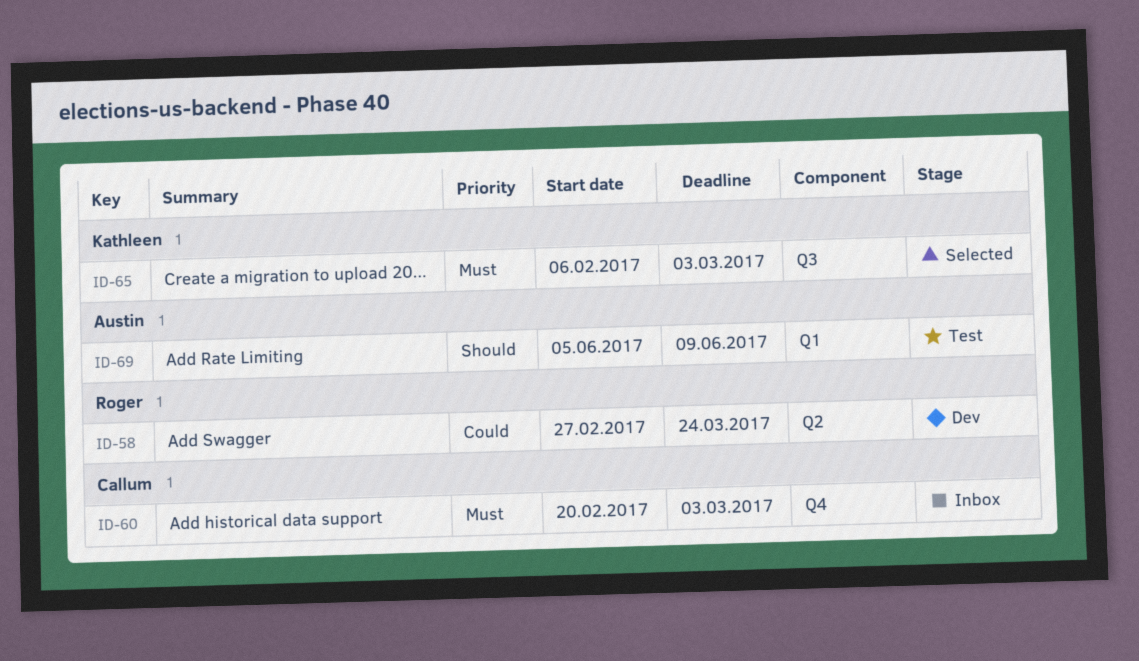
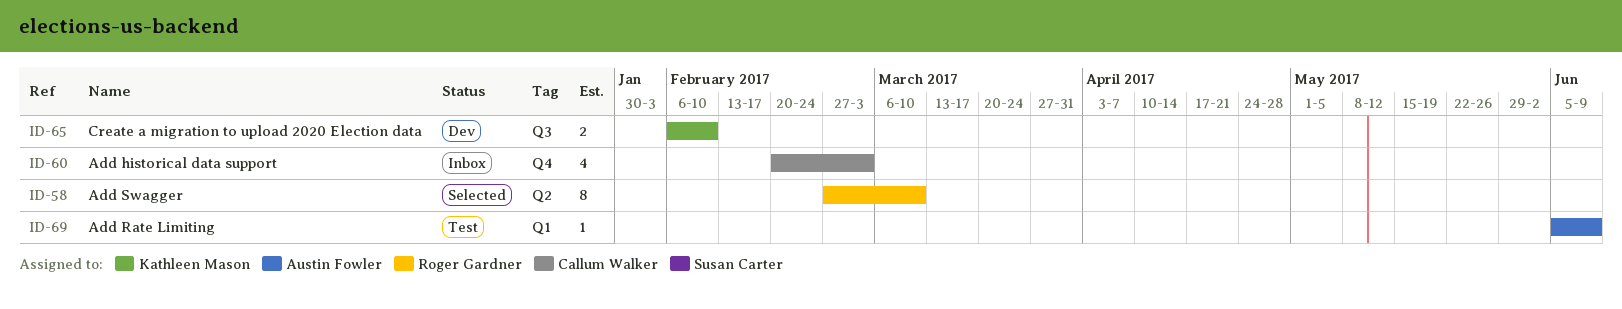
ID-58, status: Dev -> Selected
ID-58, due: Mar 24 -> Mar 10
ID-65, status: Selected -> Dev
ID-65, due: Mar 3 -> Feb 10

